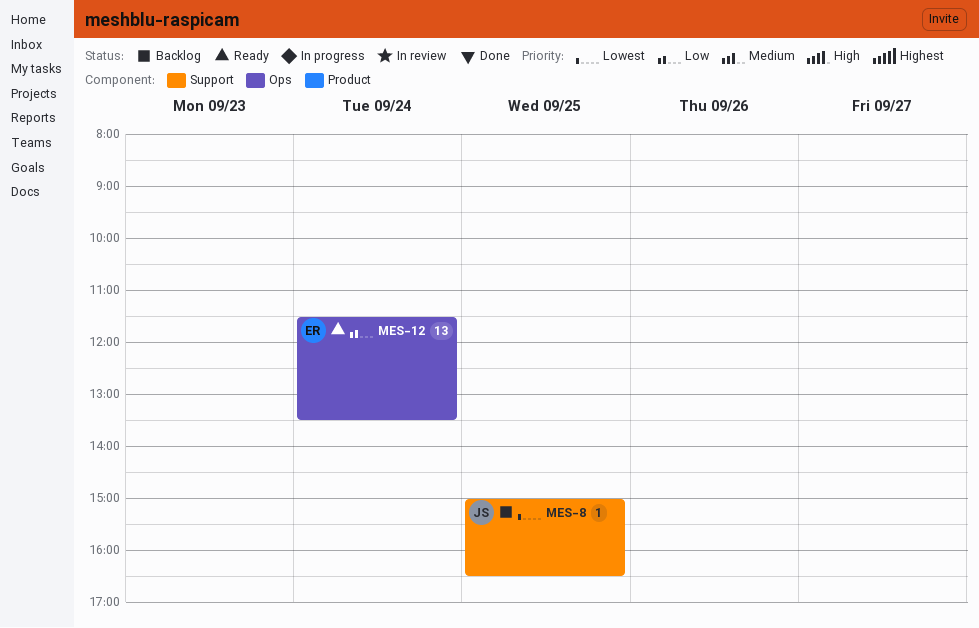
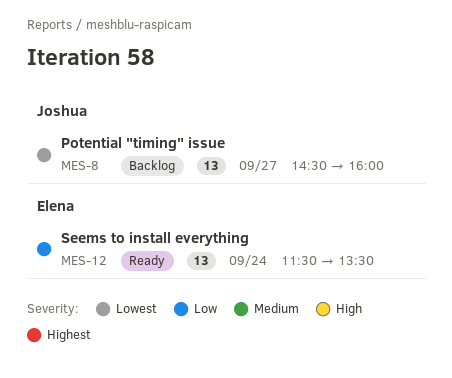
MES-8, estimate: 1 -> 13
MES-8, day: Sep 25 -> Sep 27
MES-8, begins: 15:00 -> 14:30
MES-8, ends: 16:30 -> 16:00

